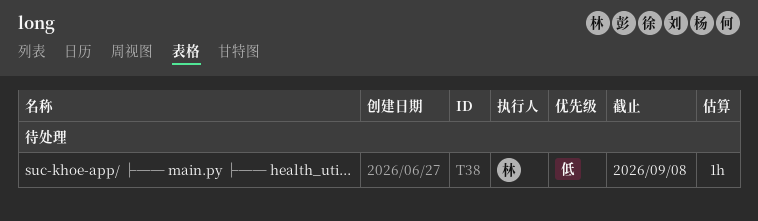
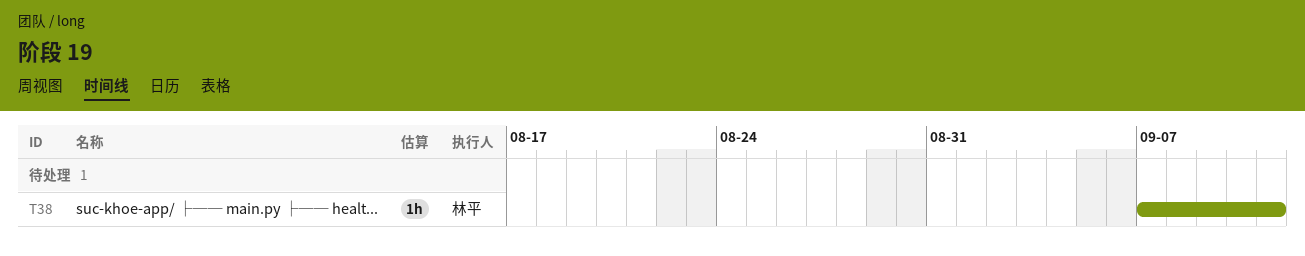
T38, due: Sep 8 -> Sep 11

